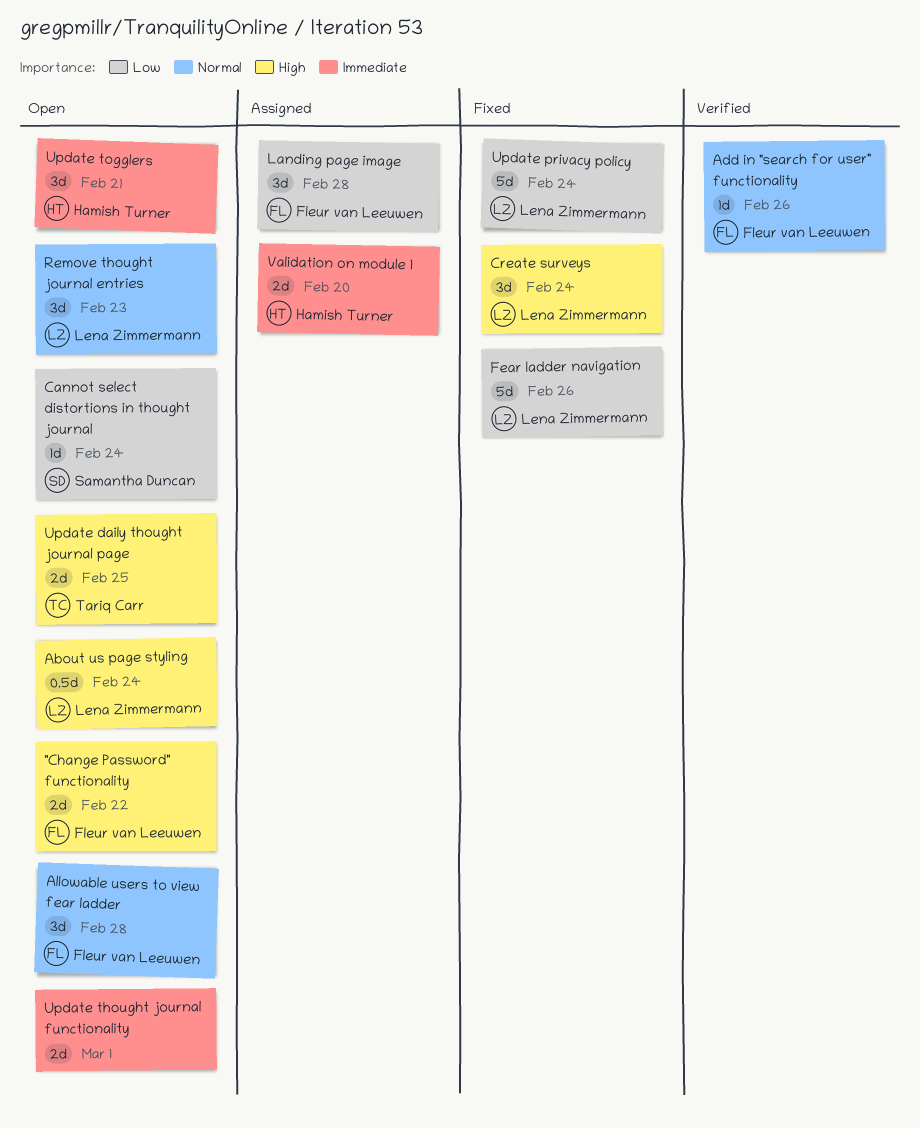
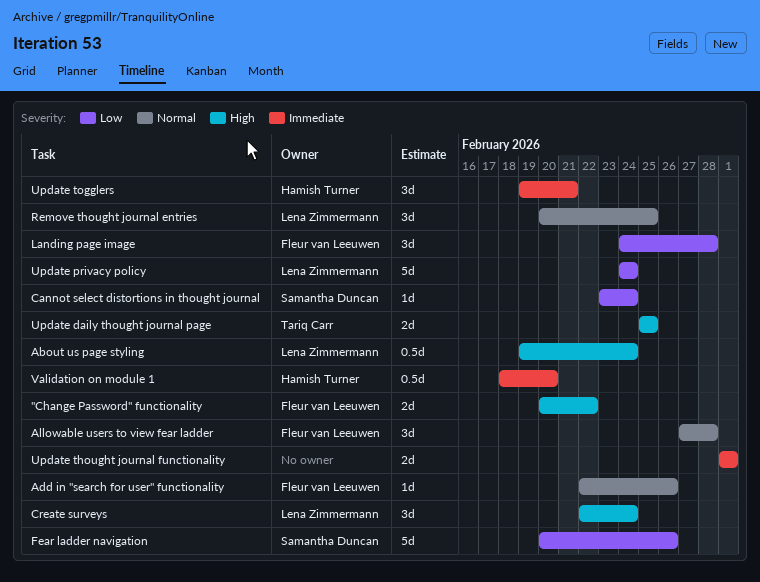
Fear ladder navigation, owner: Lena Zimmermann -> Samantha Duncan
Remove thought journal entries, due: Feb 23 -> Feb 25
Validation on module 1, estimate: 2d -> 0.5d

